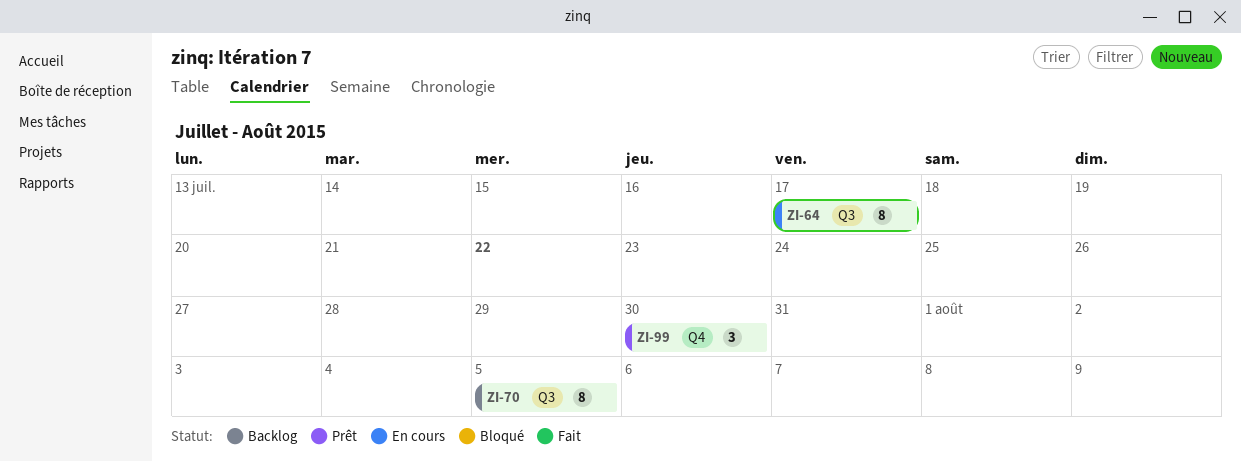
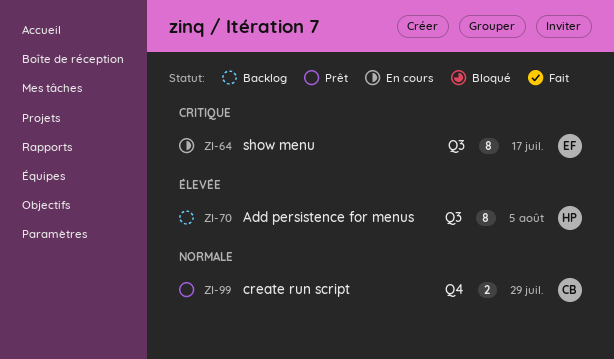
ZI-99, estimate: 3 -> 2
ZI-99, due: Jul 30 -> Jul 29

